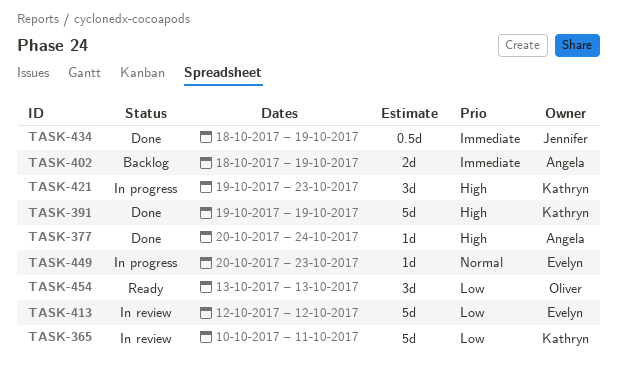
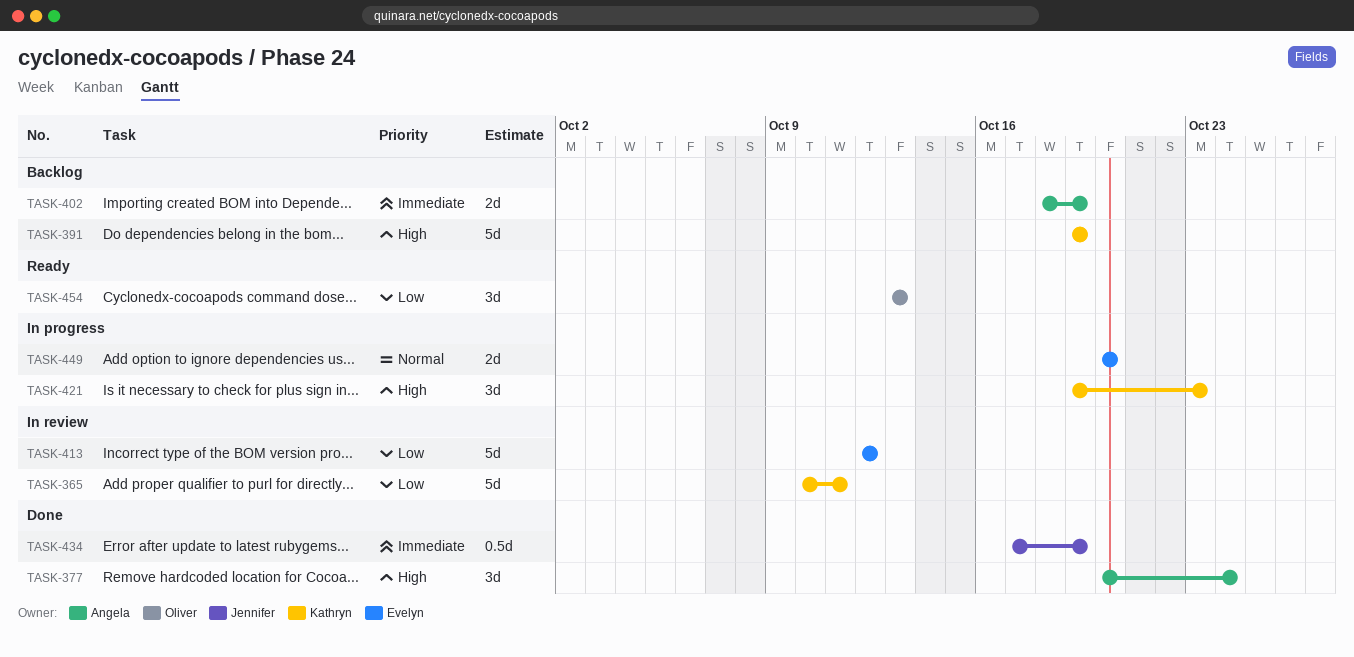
TASK-377, estimate: 1d -> 3d
TASK-391, status: Done -> Backlog
TASK-434, start: Oct 18 -> Oct 17
TASK-449, estimate: 1d -> 2d
TASK-449, due: Oct 23 -> Oct 20

